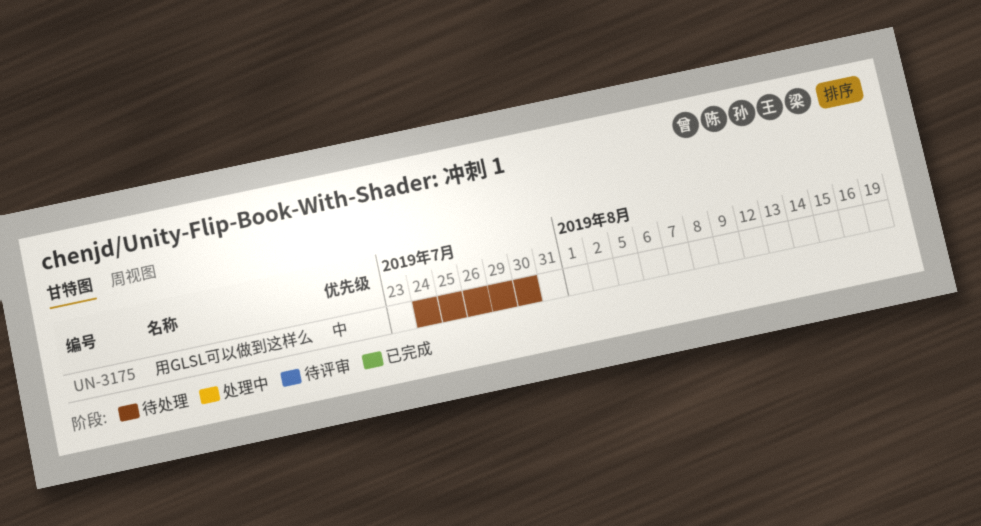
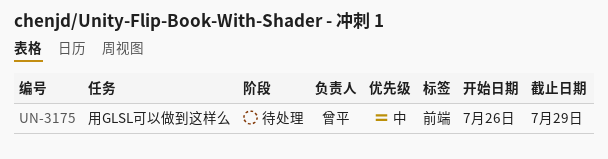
UN-3175, start: Jul 24 -> Jul 26
UN-3175, due: Jul 30 -> Jul 29

